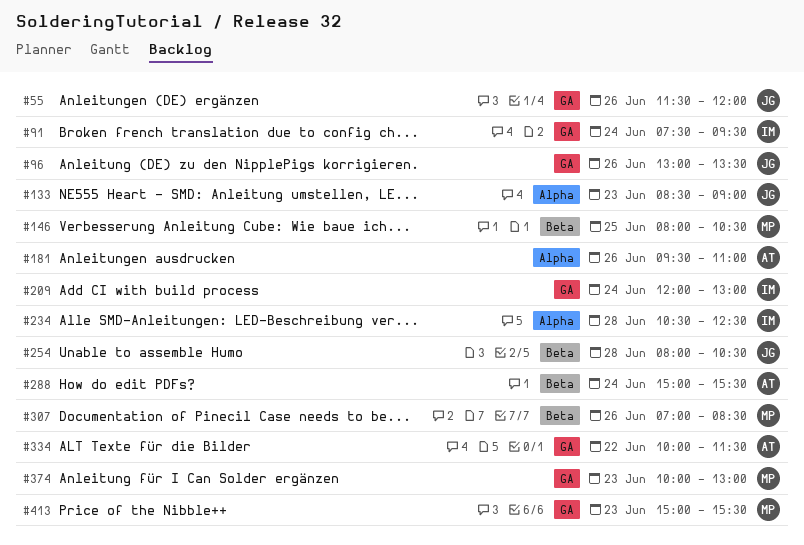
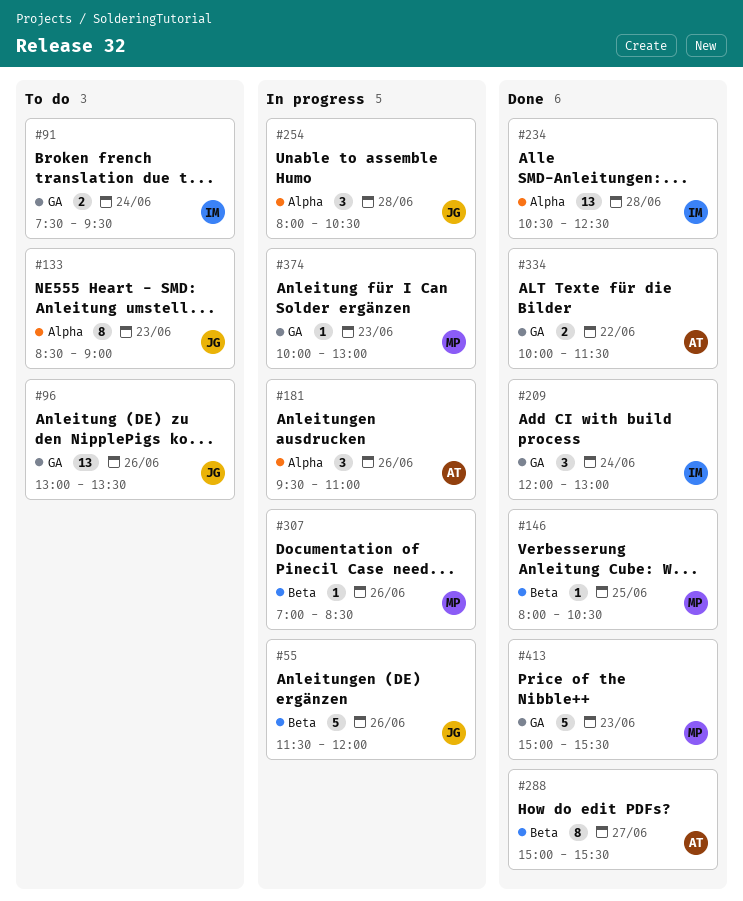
#55, label: GA -> Beta
#254, label: Beta -> Alpha
#288, day: Jun 24 -> Jun 27

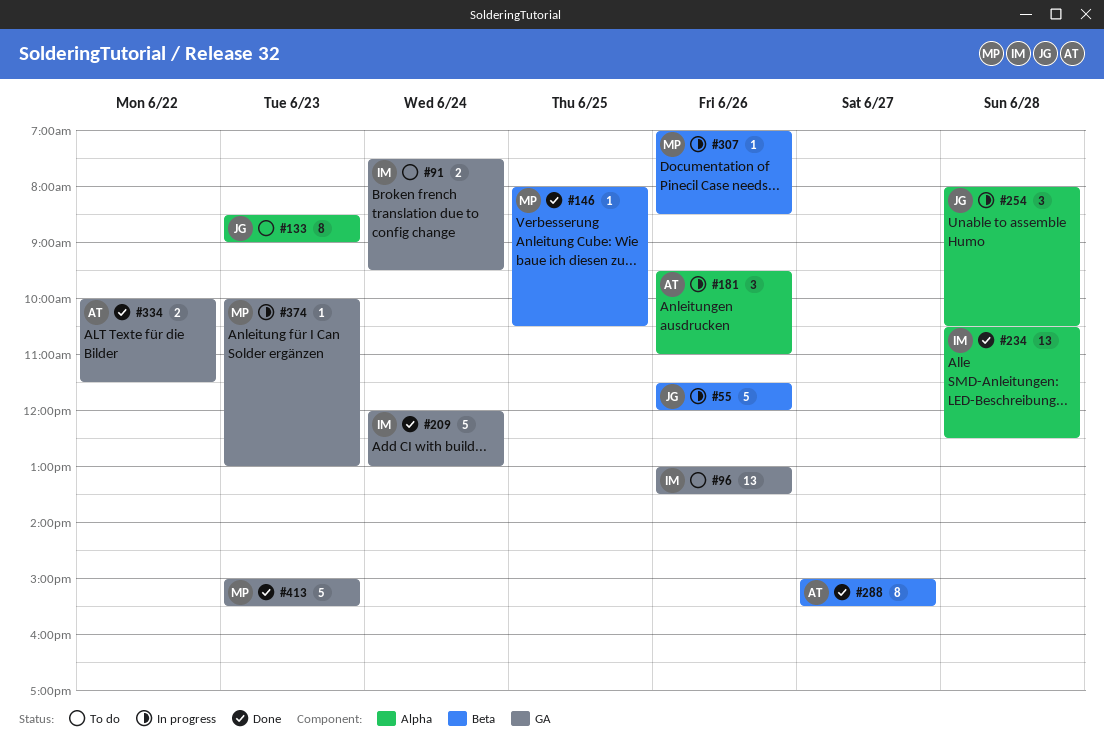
#96, owner: JG -> IM
#209, estimate: 3 -> 5

